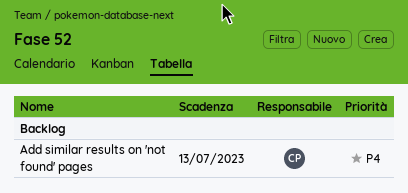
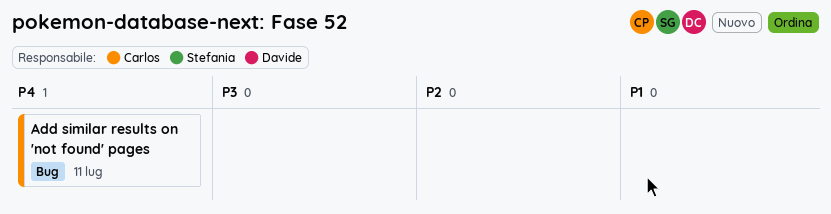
Add similar results on 'not found' pages, due: Jul 13 -> Jul 11

